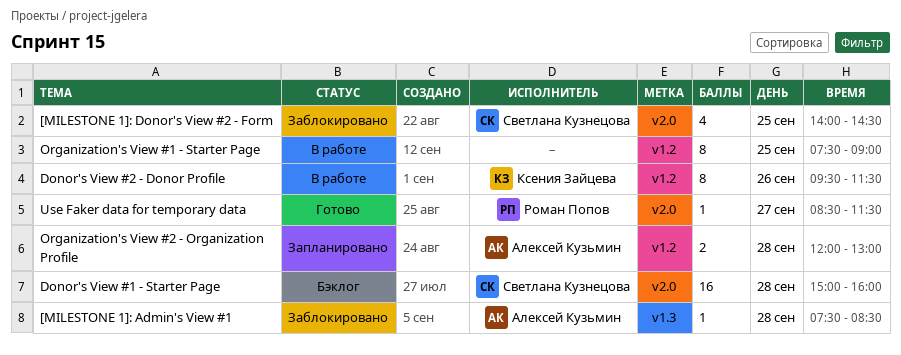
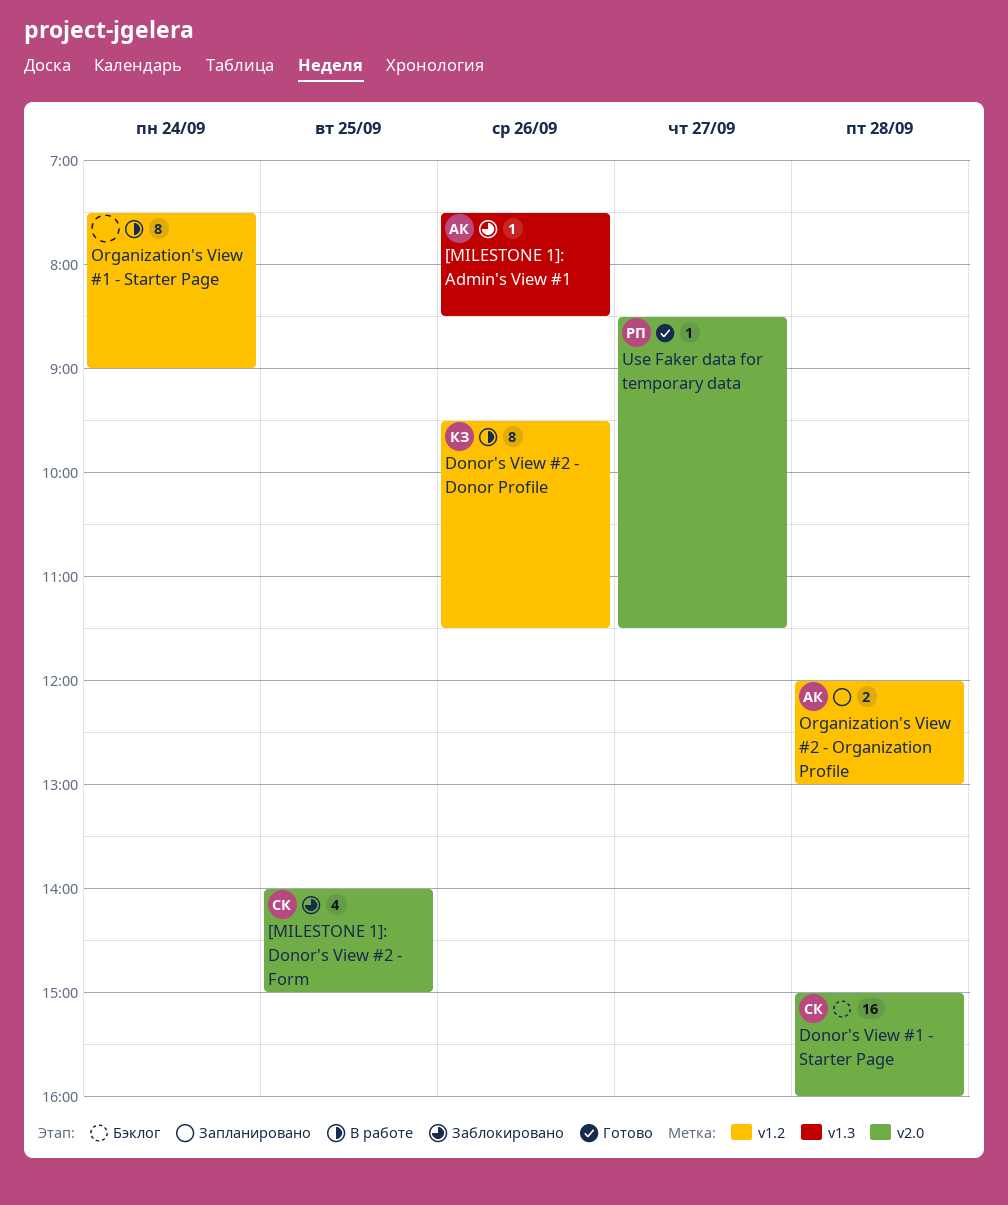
[MILESTONE 1]: Admin's View #1, day: Sep 28 -> Sep 26
[MILESTONE 1]: Donor's View #2 - Form, ends: 14:30 -> 15:00
Organization's View #1 - Starter Page, day: Sep 25 -> Sep 24

